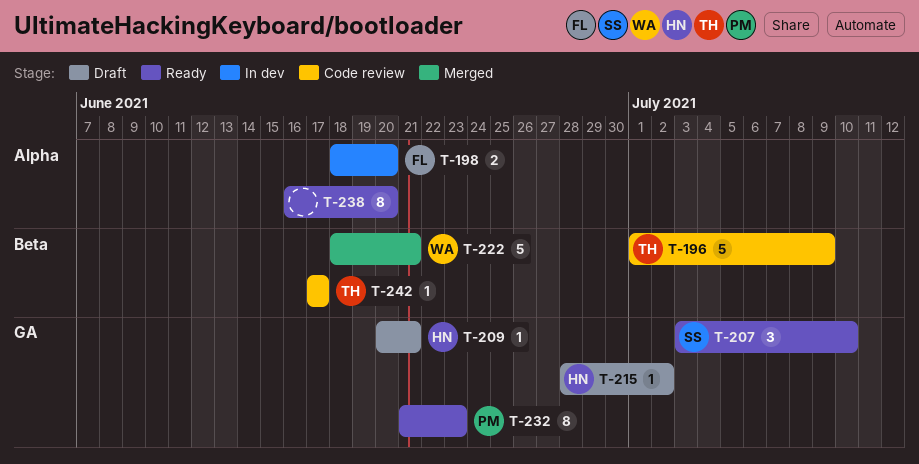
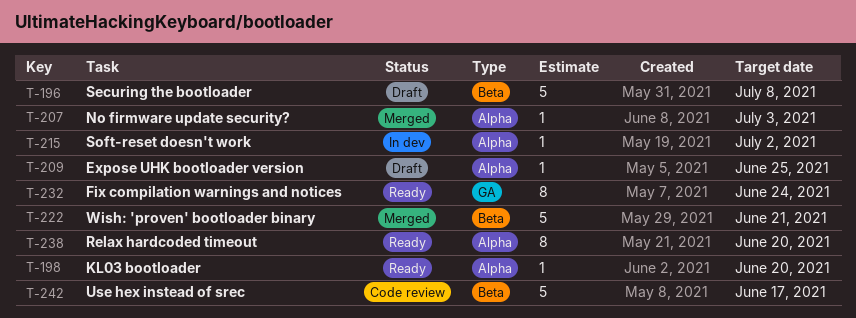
T-196, status: Code review -> Draft
T-196, due: Jul 9 -> Jul 8
T-198, status: In dev -> Ready
T-198, estimate: 2 -> 1
T-207, status: Ready -> Merged
T-207, label: GA -> Alpha
T-207, estimate: 3 -> 1
T-207, due: Jul 10 -> Jul 3
T-209, label: GA -> Alpha
T-209, due: Jun 21 -> Jun 25
T-215, status: Draft -> In dev
T-215, label: GA -> Alpha
T-232, due: Jun 23 -> Jun 24
T-242, estimate: 1 -> 5

